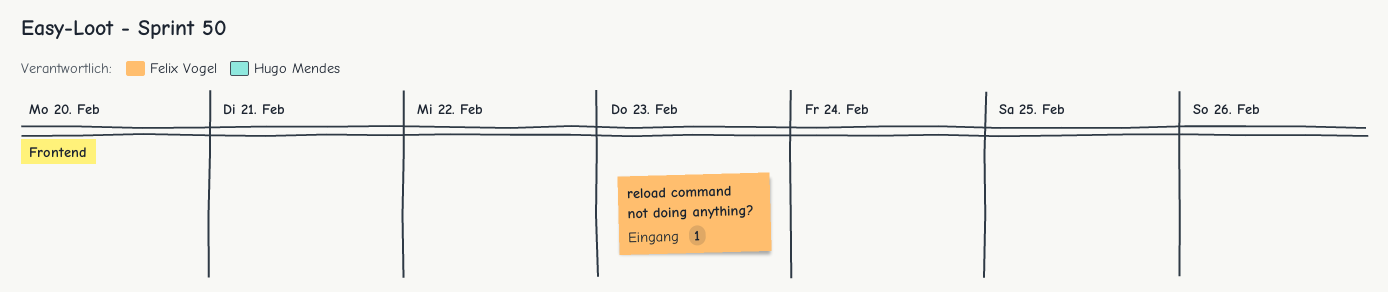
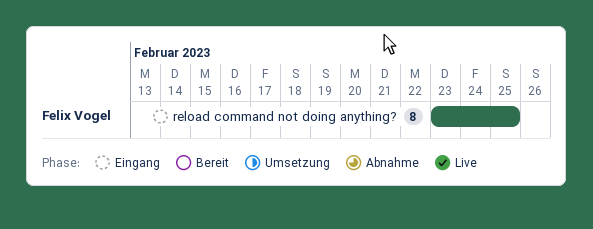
reload command not doing anything?, estimate: 1 -> 8
reload command not doing anything?, due: Feb 23 -> Feb 25

